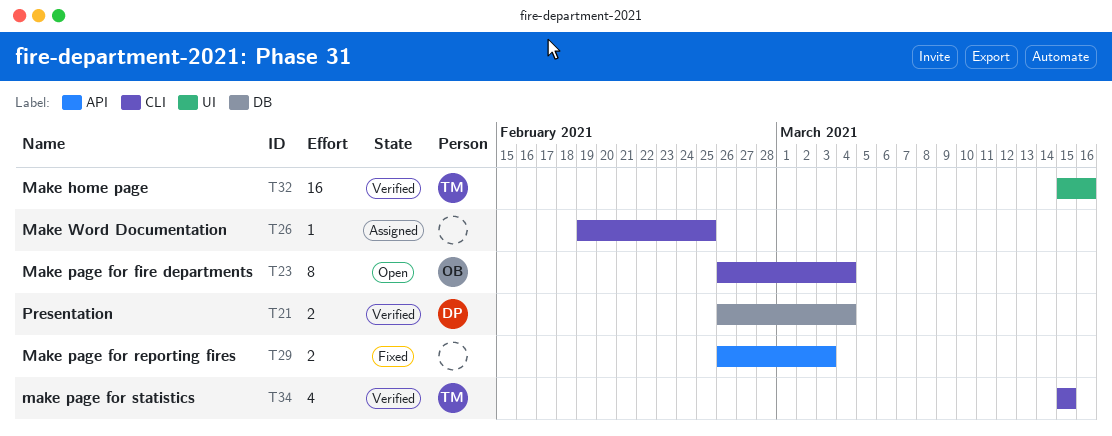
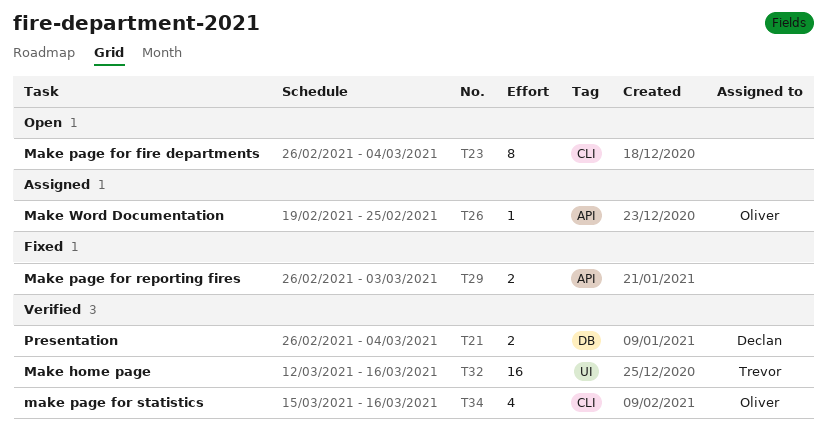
T23, owner: Oliver -> none
T26, owner: none -> Oliver
T26, label: CLI -> API
T32, start: Mar 15 -> Mar 12
T34, owner: Trevor -> Oliver
T34, due: Mar 15 -> Mar 16

